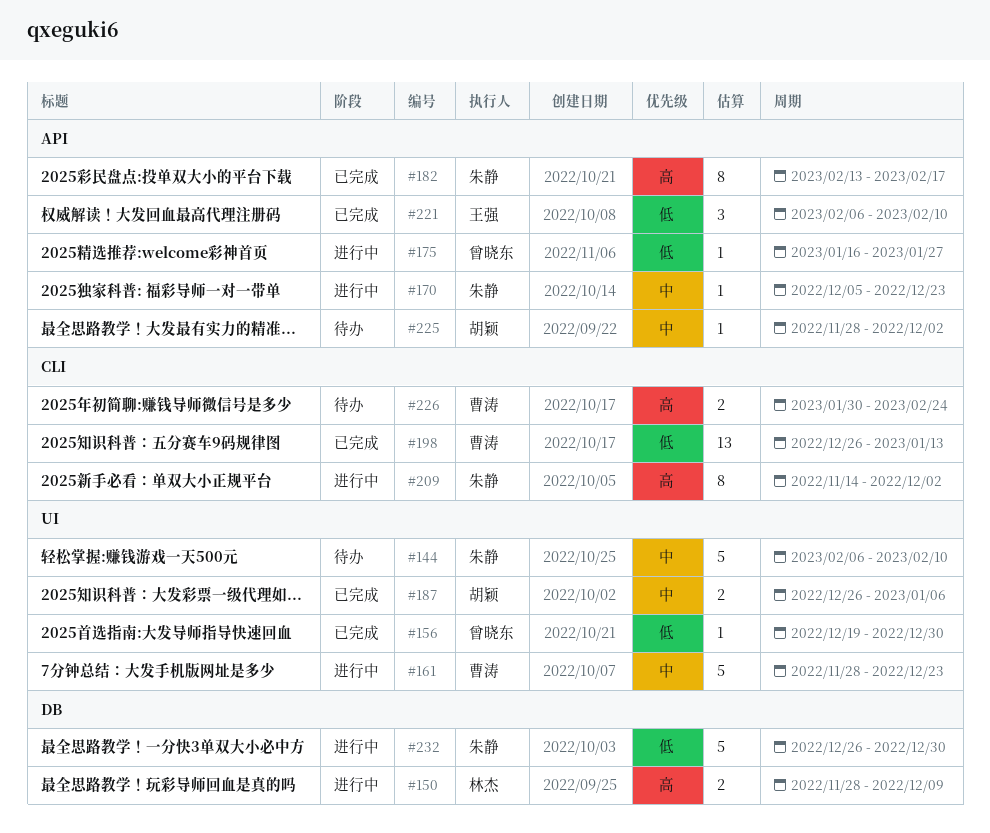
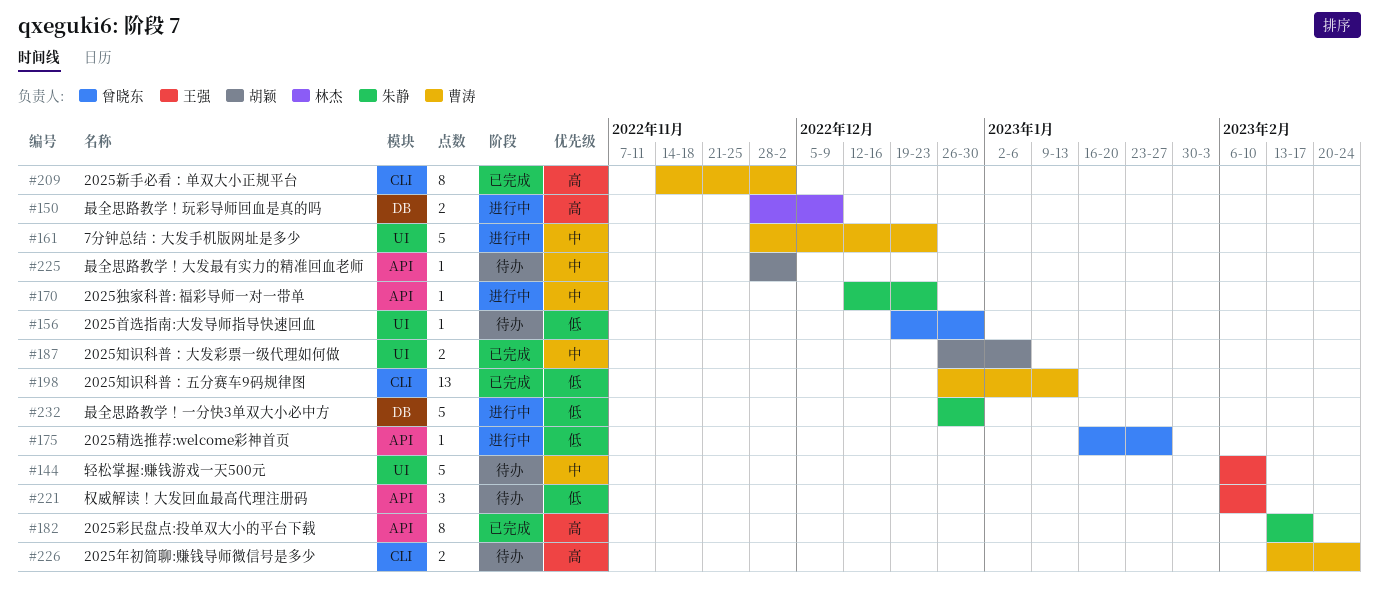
#144, owner: 朱静 -> 王强
#156, status: 已完成 -> 待办
#170, start: Dec 5 -> Dec 12
#209, status: 进行中 -> 已完成
#209, owner: 朱静 -> 曹涛
#221, status: 已完成 -> 待办
#226, start: Jan 30 -> Feb 13

